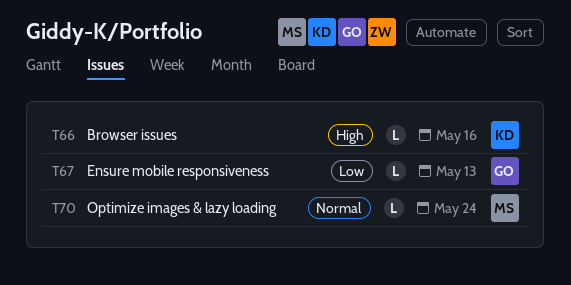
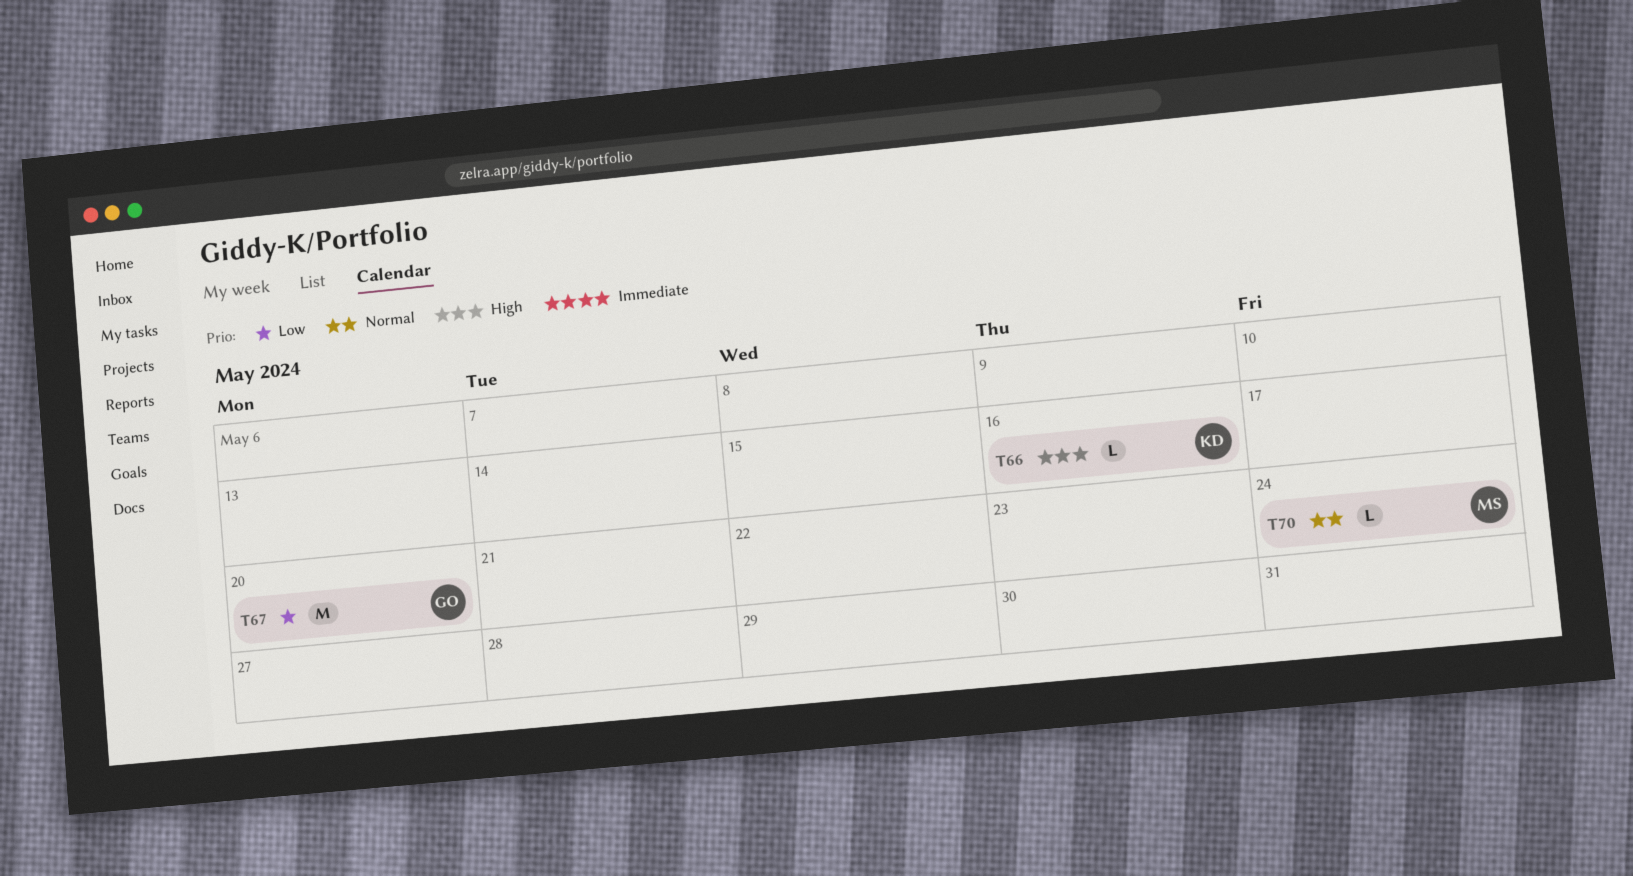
T67, estimate: L -> M
T67, due: May 13 -> May 20

